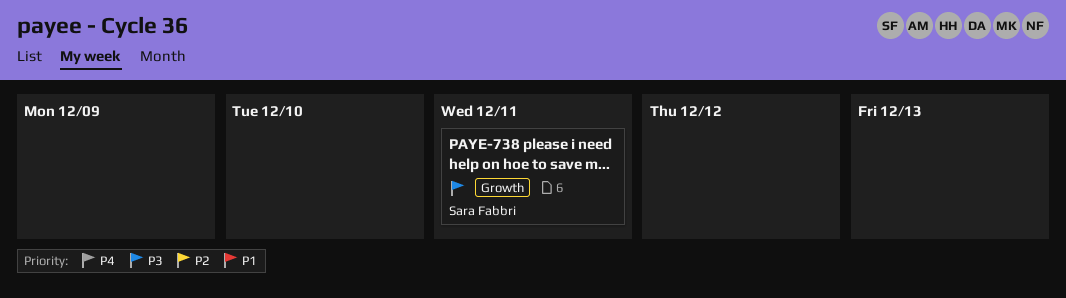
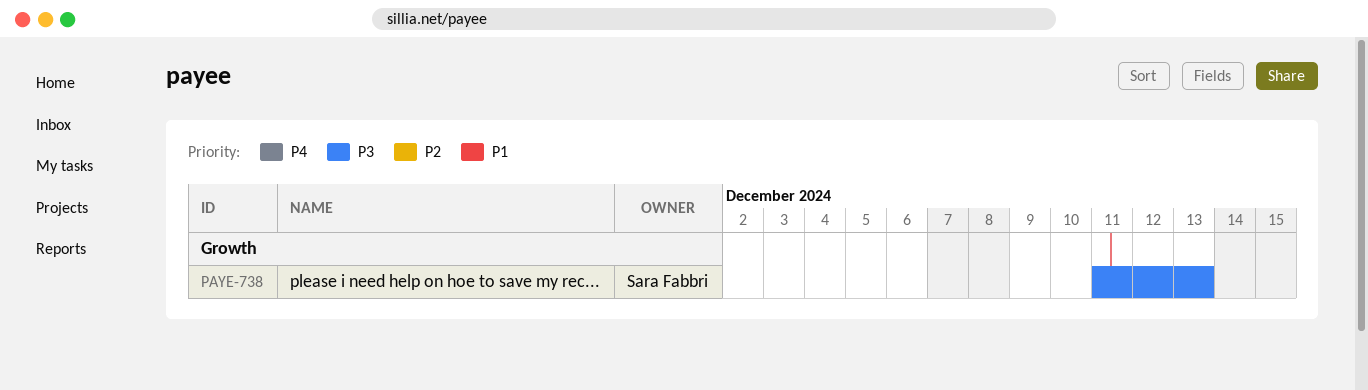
PAYE-738, due: Dec 11 -> Dec 13

